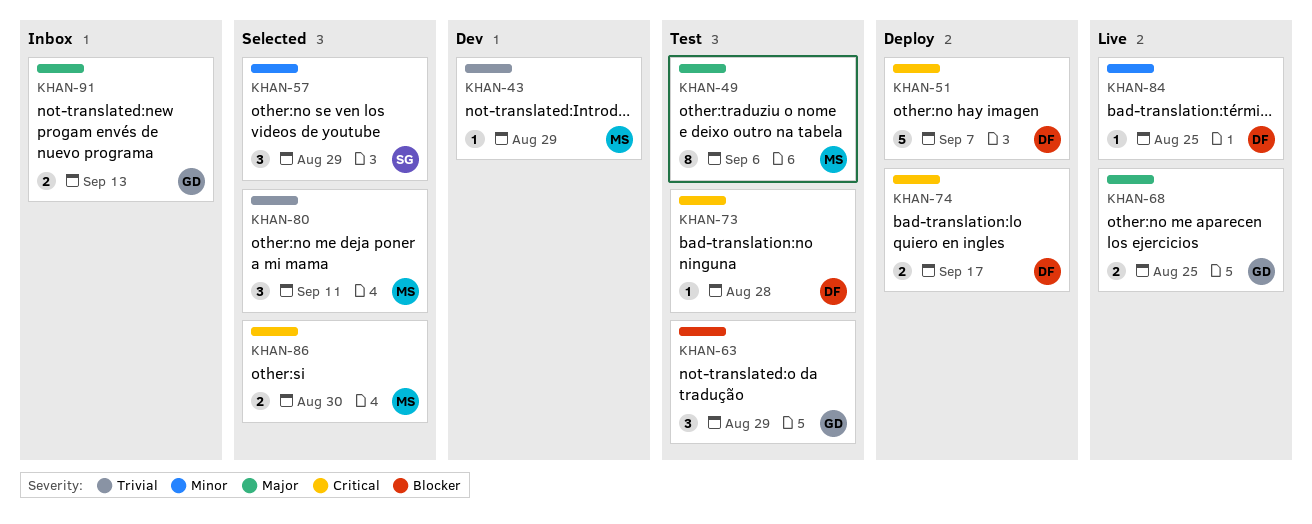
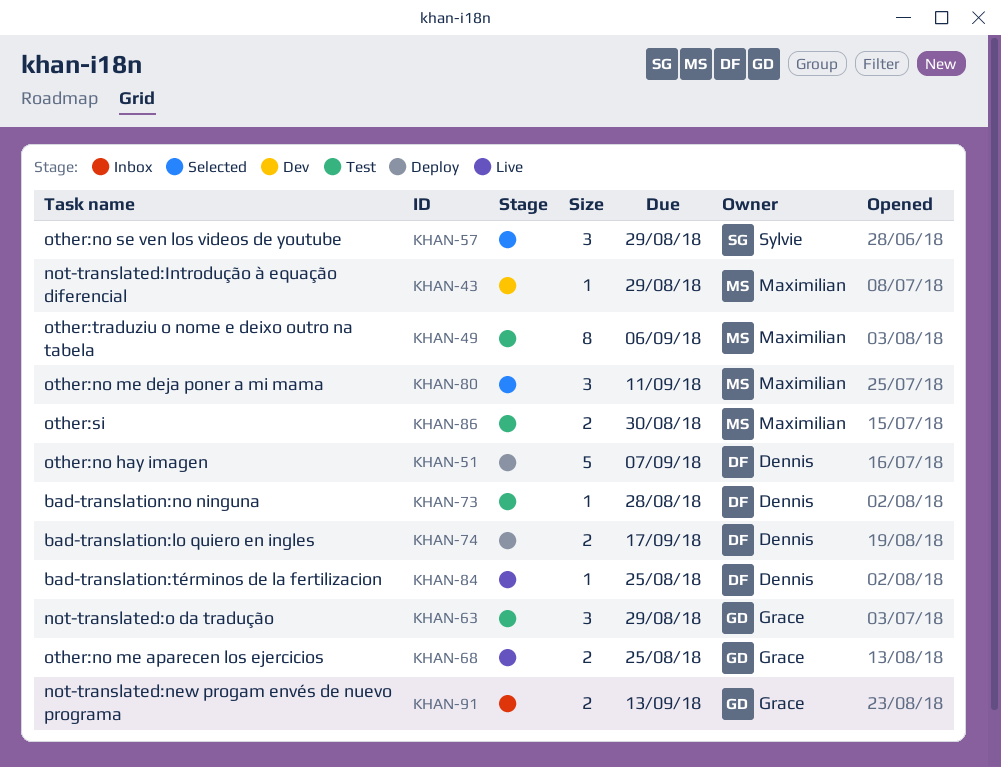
KHAN-86, status: Selected -> Test

